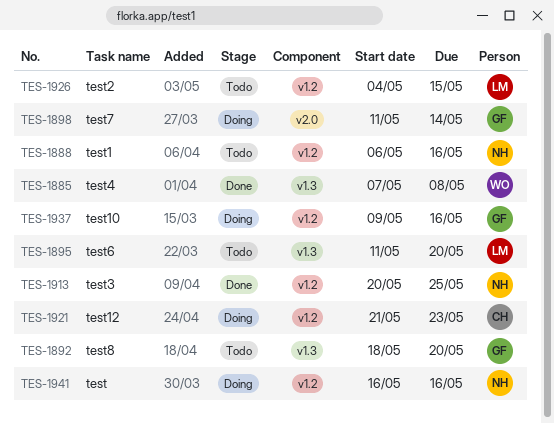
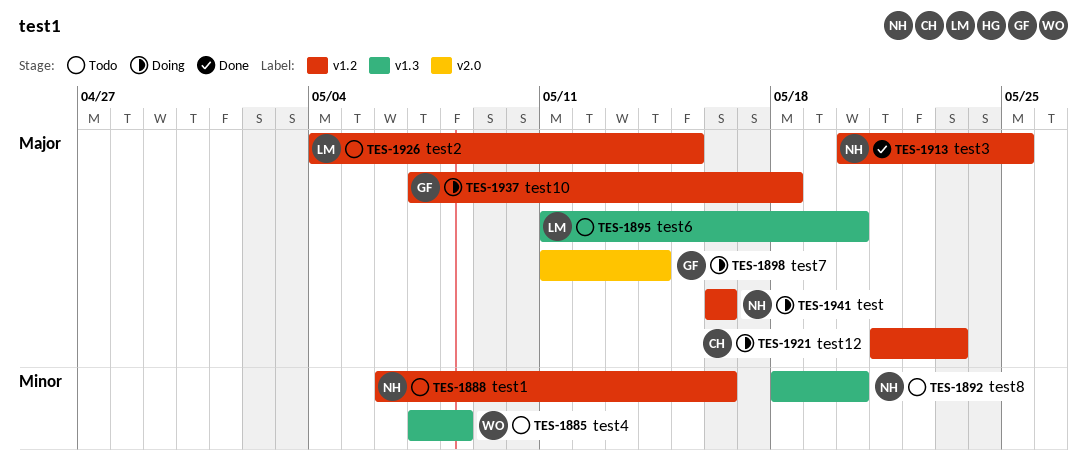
TES-1885, status: Done -> Todo
TES-1892, owner: GF -> NH
TES-1937, start: May 9 -> May 7
TES-1937, due: May 16 -> May 18

